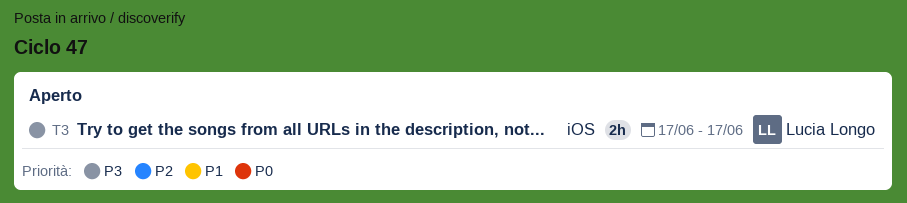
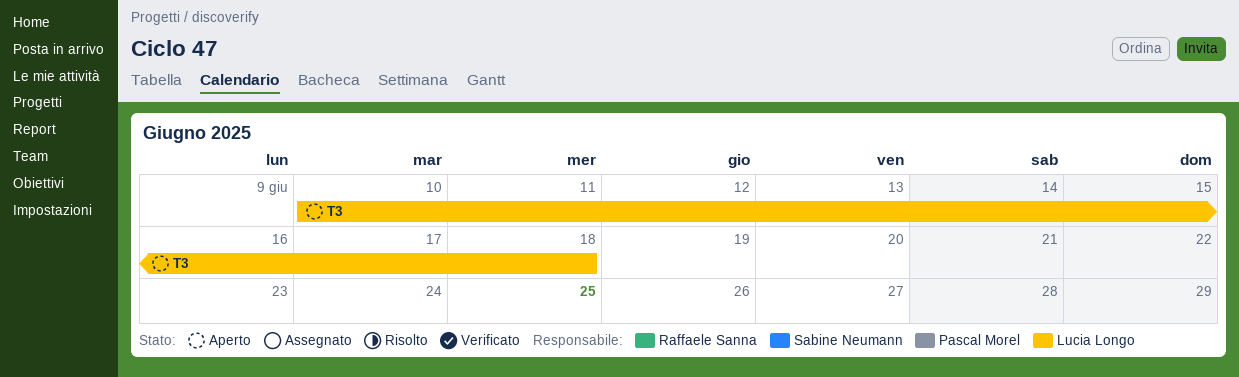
T3, start: Jun 17 -> Jun 10
T3, due: Jun 17 -> Jun 18

